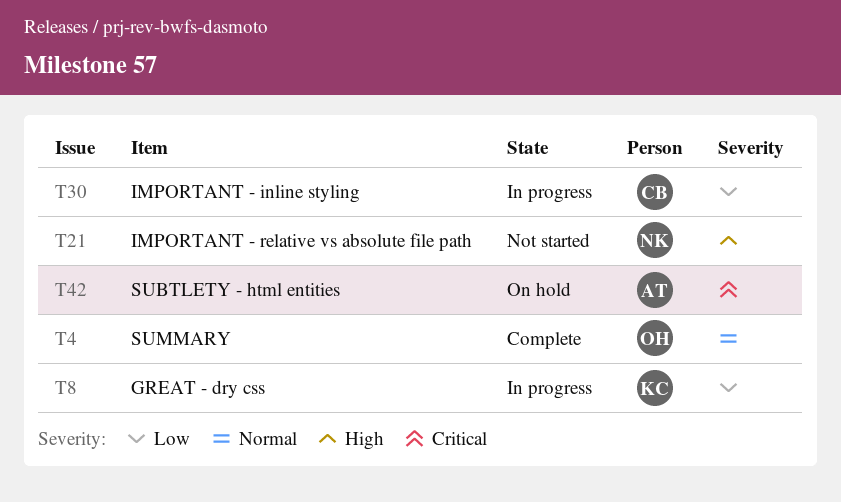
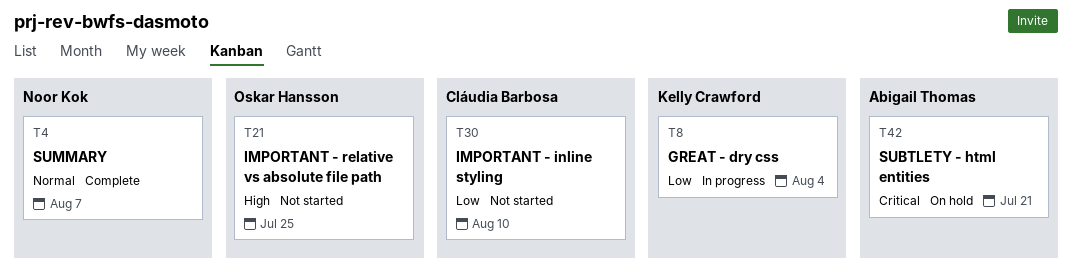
T4, owner: Oskar Hansson -> Noor Kok
T21, owner: Noor Kok -> Oskar Hansson
T30, status: In progress -> Not started

